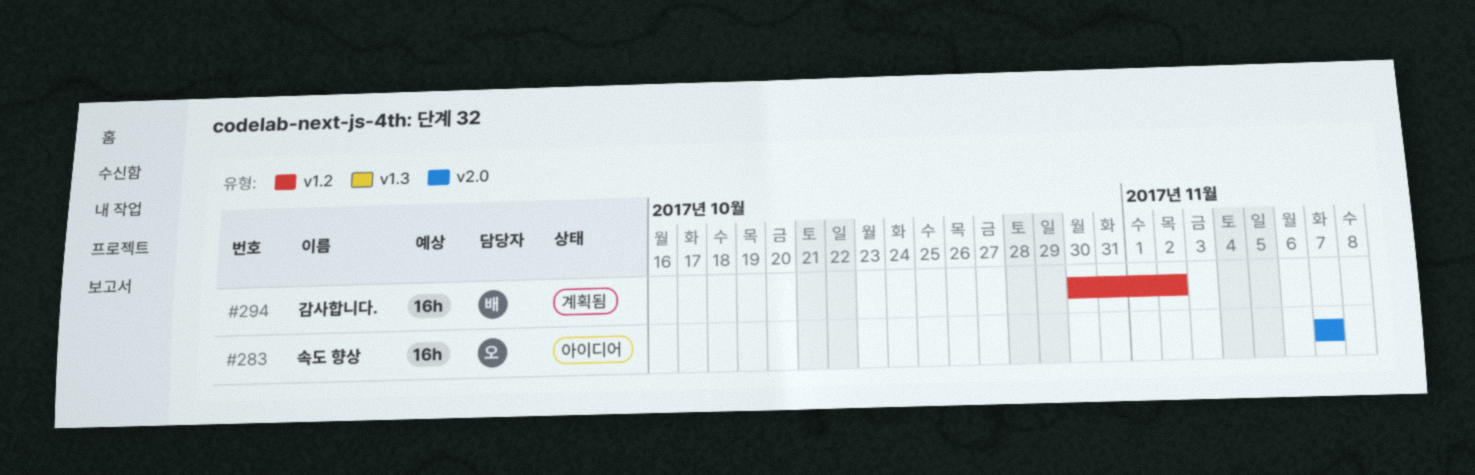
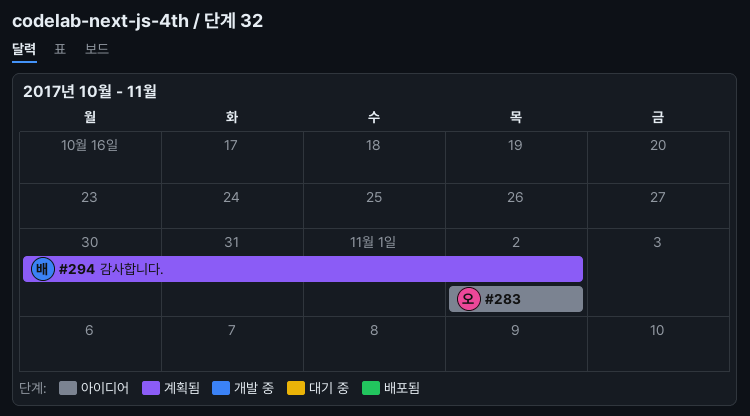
#283, start: Nov 7 -> Nov 2
#283, due: Nov 7 -> Nov 2

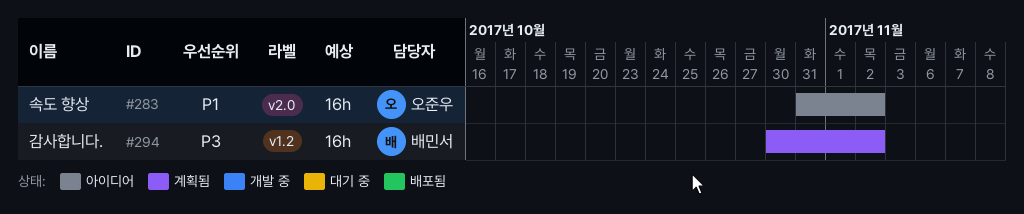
#283, start: Nov 2 -> Oct 31

